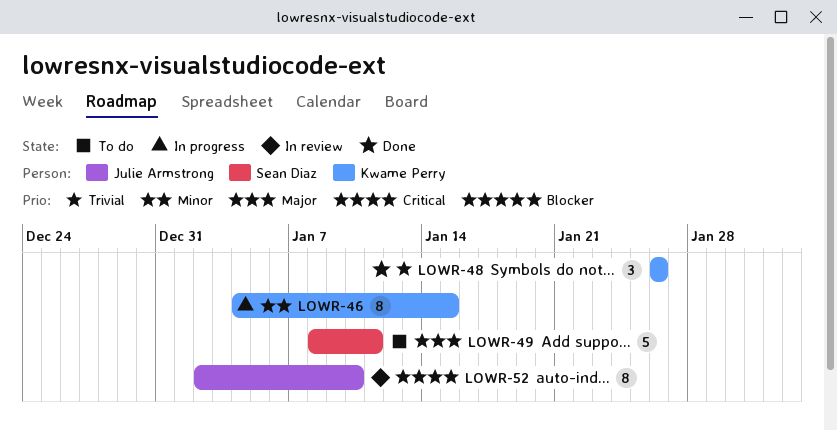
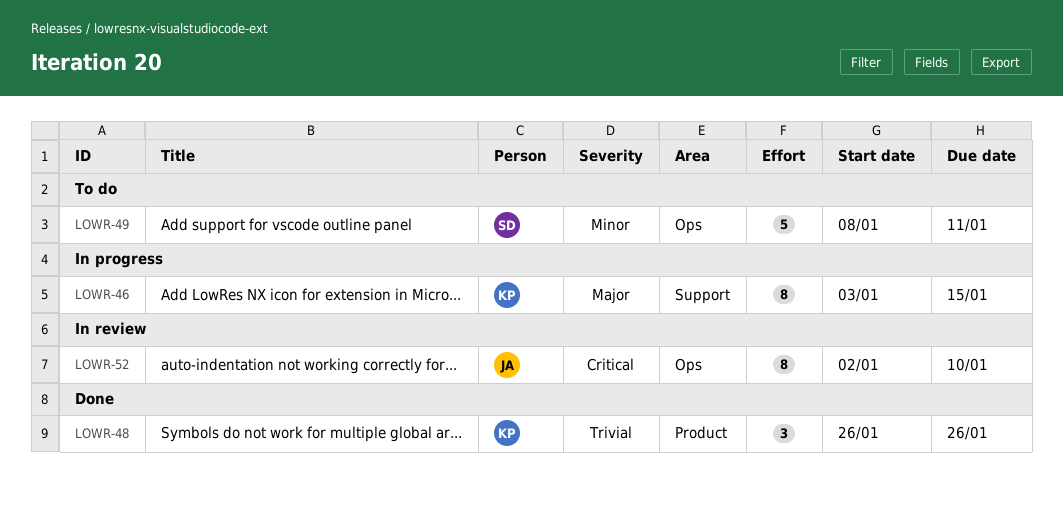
LOWR-46, priority: Minor -> Major
LOWR-46, start: Jan 4 -> Jan 3
LOWR-49, priority: Major -> Minor

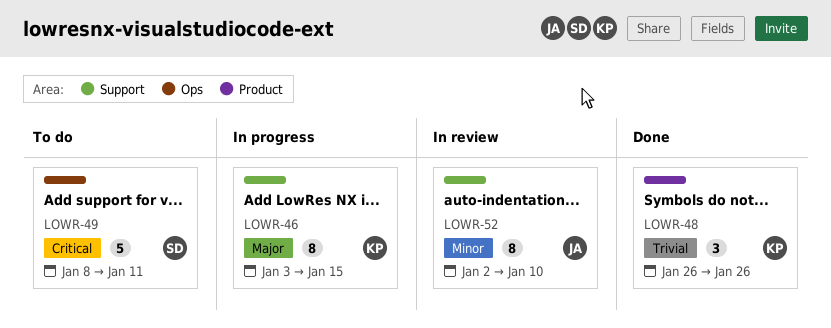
LOWR-49, priority: Minor -> Critical
LOWR-52, priority: Critical -> Minor
LOWR-52, label: Ops -> Support

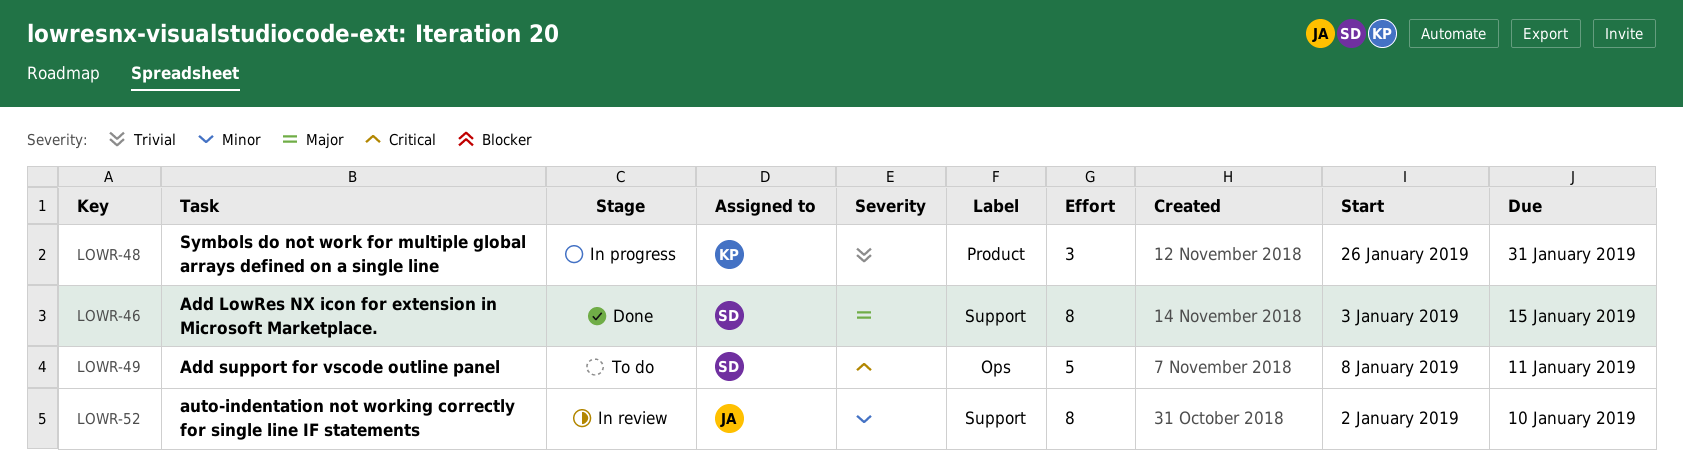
LOWR-46, status: In progress -> Done
LOWR-46, owner: KP -> SD
LOWR-48, status: Done -> In progress
LOWR-48, due: Jan 26 -> Jan 31

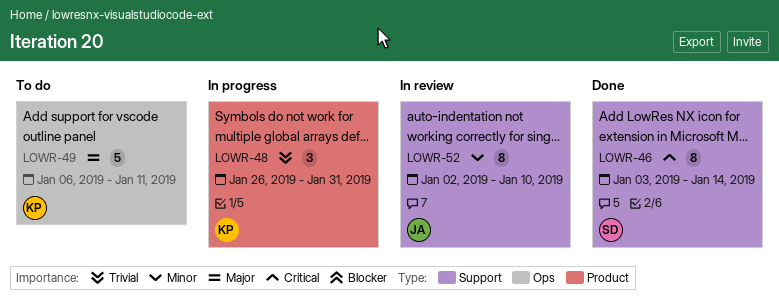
LOWR-46, priority: Major -> Critical
LOWR-46, due: Jan 15 -> Jan 14
LOWR-49, owner: SD -> KP
LOWR-49, priority: Critical -> Major
LOWR-49, start: Jan 8 -> Jan 6

